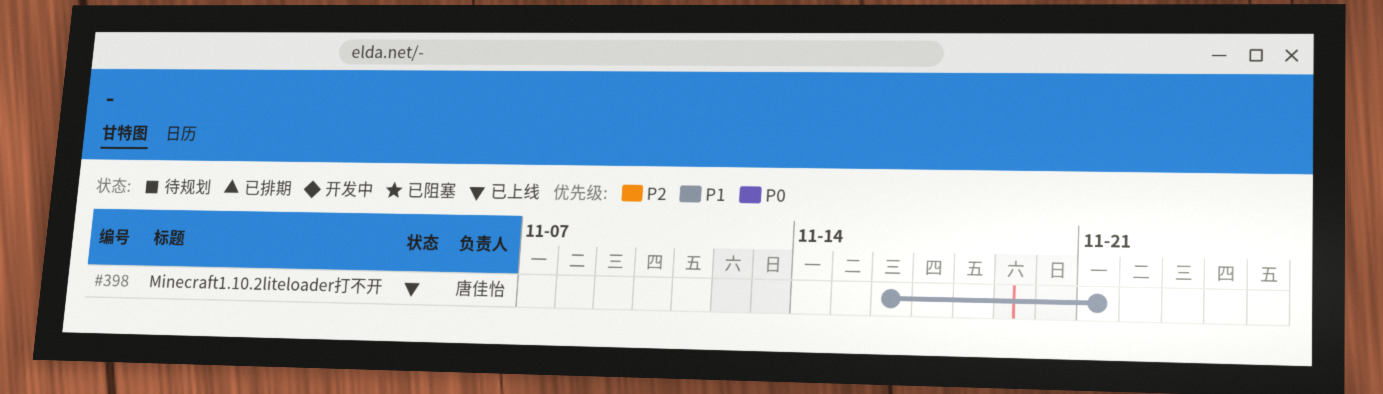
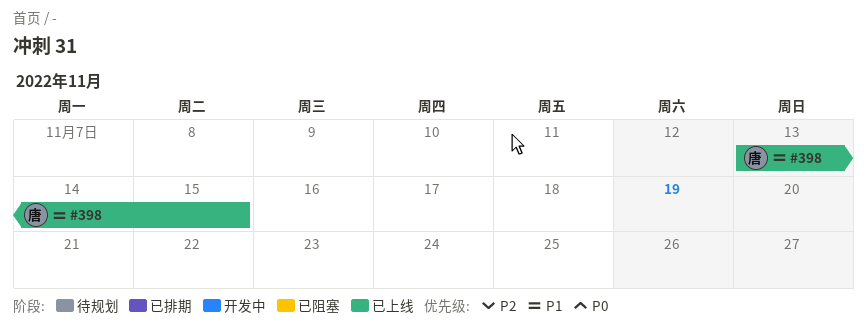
#398, start: Nov 16 -> Nov 13
#398, due: Nov 21 -> Nov 15

